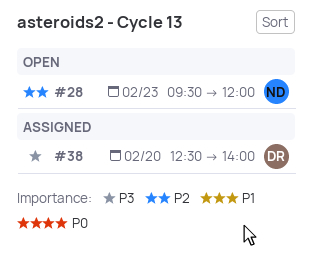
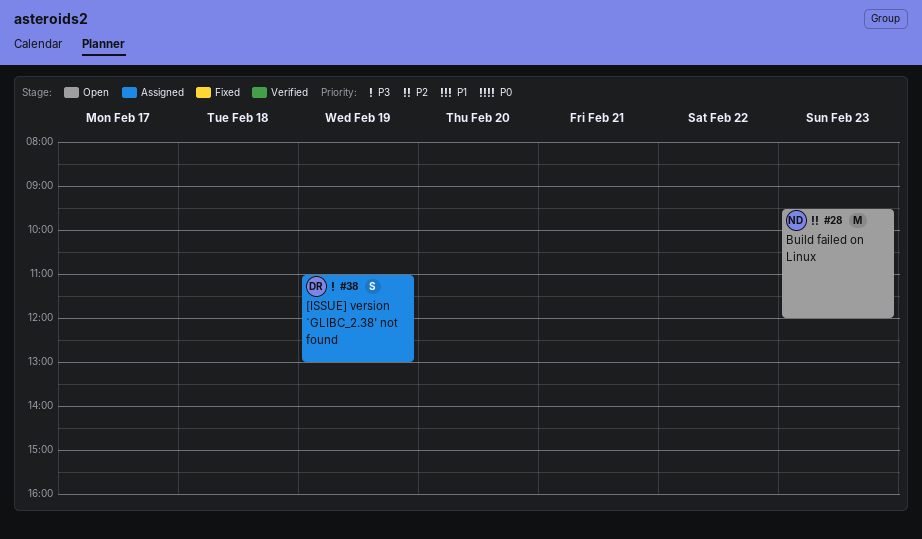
#38, day: Feb 20 -> Feb 19
#38, begins: 12:30 -> 11:00
#38, ends: 14:00 -> 13:00

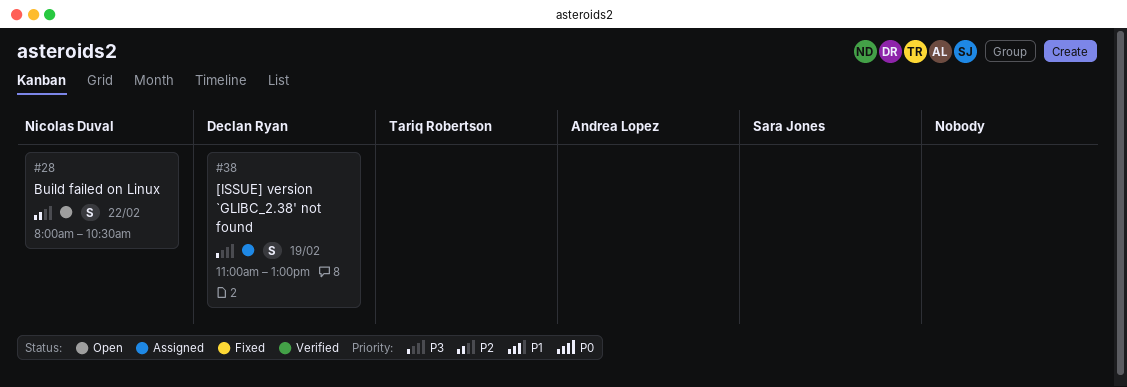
#28, estimate: M -> S
#28, day: Feb 23 -> Feb 22
#28, begins: 09:30 -> 08:00
#28, ends: 12:00 -> 10:30

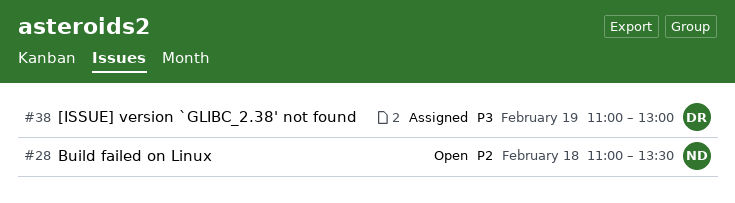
#28, day: Feb 22 -> Feb 18
#28, begins: 08:00 -> 11:00
#28, ends: 10:30 -> 13:30

